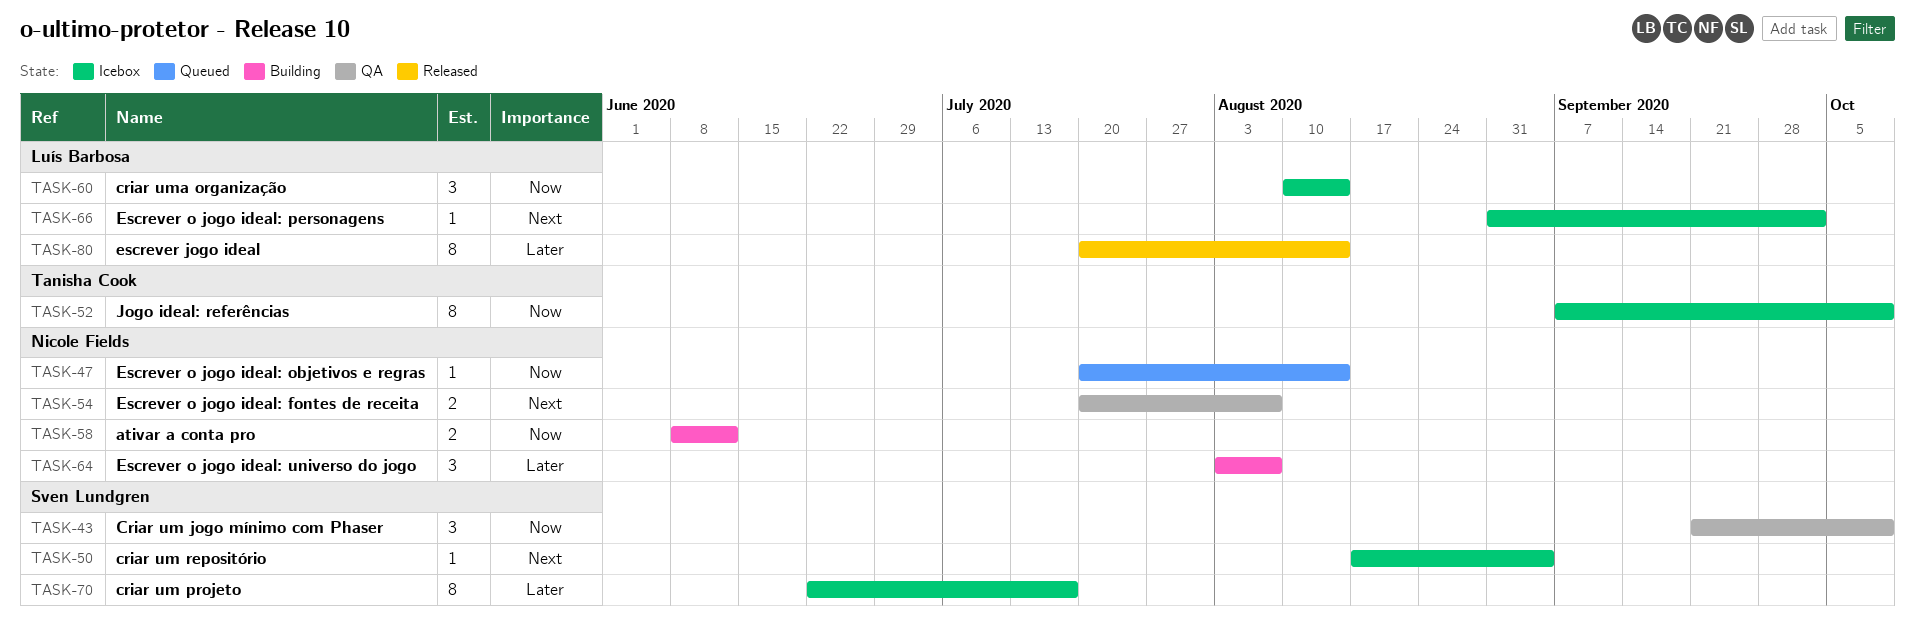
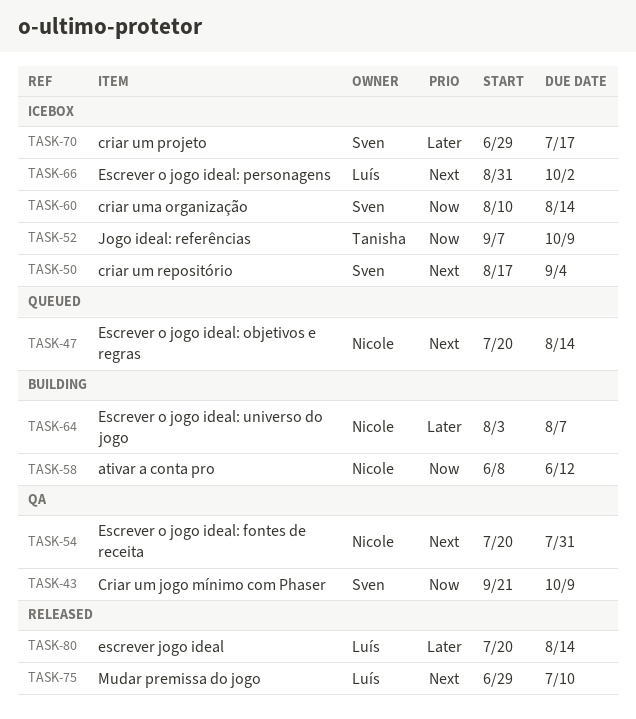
TASK-47, priority: Now -> Next
TASK-54, due: Aug 7 -> Jul 31
TASK-60, owner: Luís Barbosa -> Sven Lundgren
TASK-70, start: Jun 22 -> Jun 29
TASK-75: none -> present

